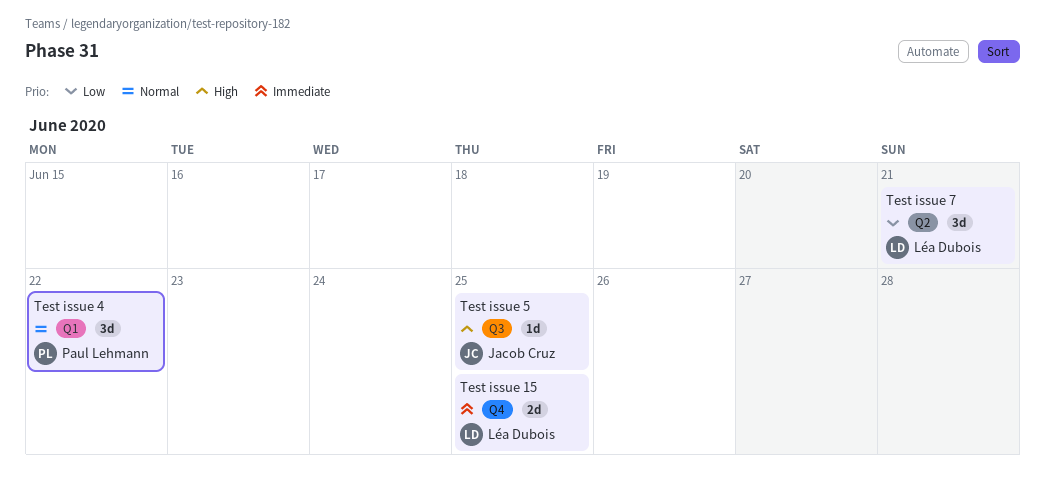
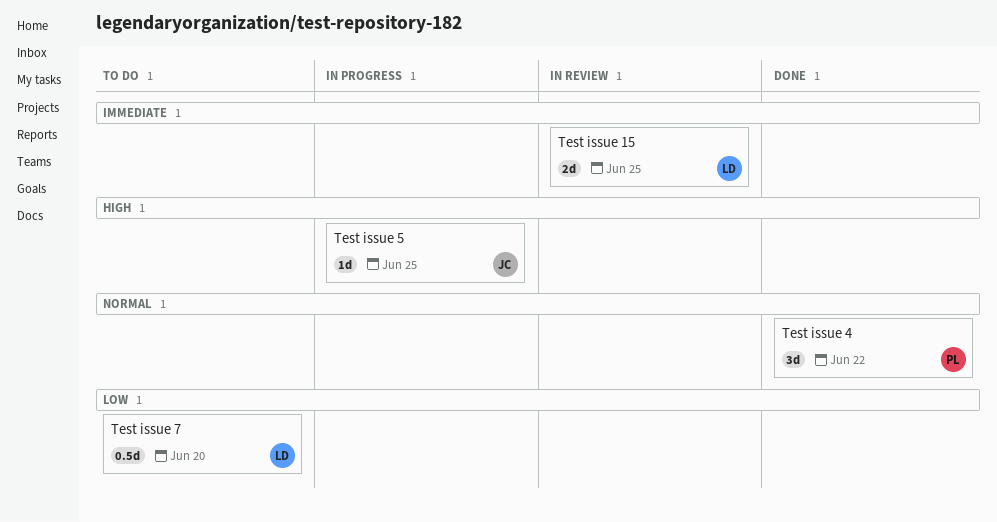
Test issue 7, estimate: 3d -> 0.5d
Test issue 7, due: Jun 21 -> Jun 20

